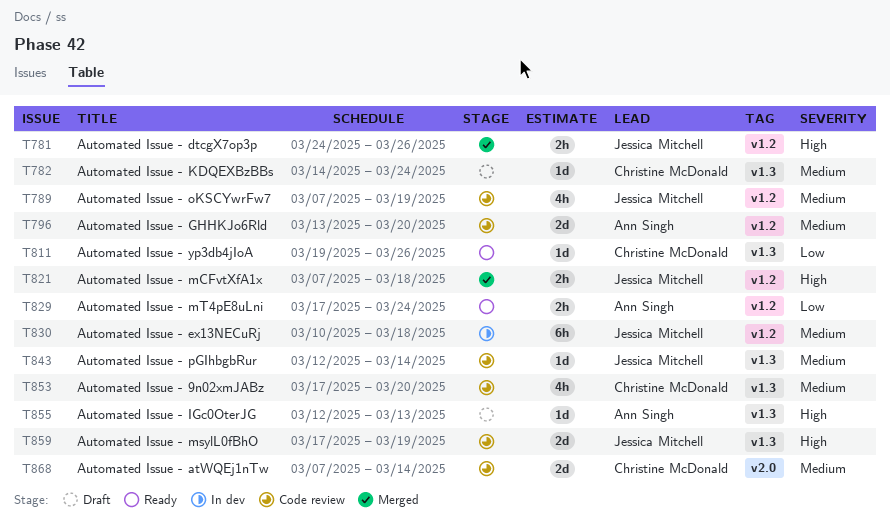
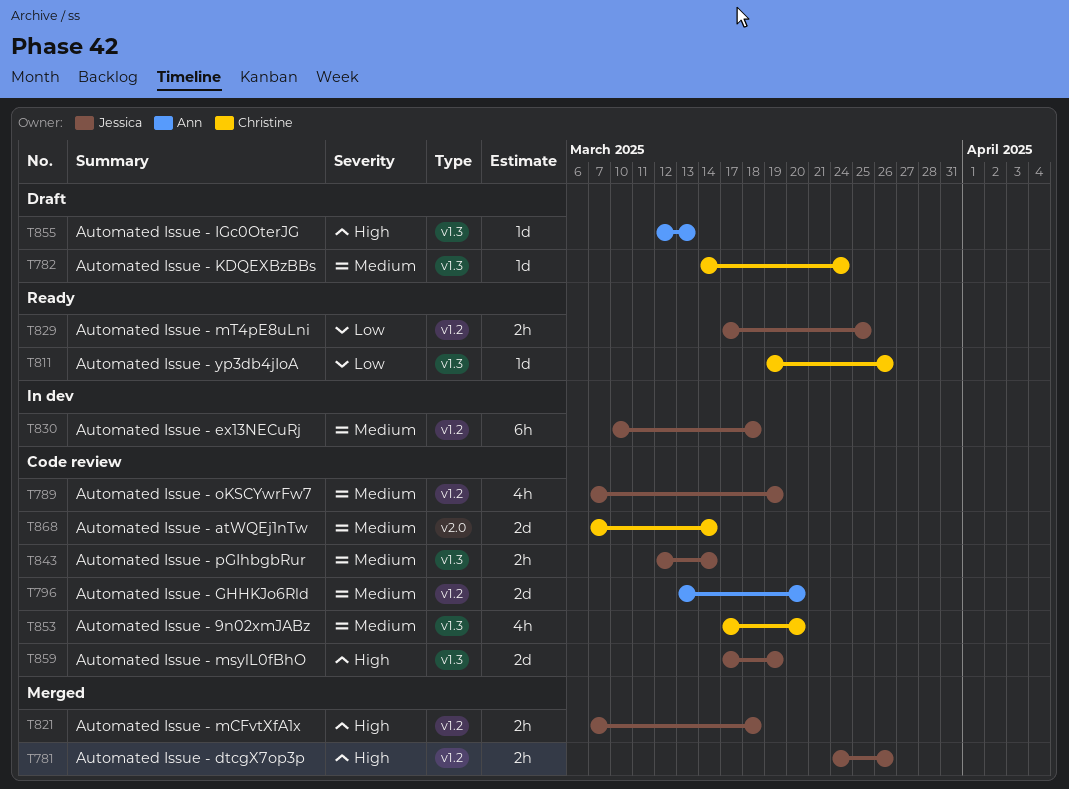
T829, owner: Ann Singh -> Jessica Mitchell
T829, due: Mar 24 -> Mar 25
T843, estimate: 1d -> 2h

